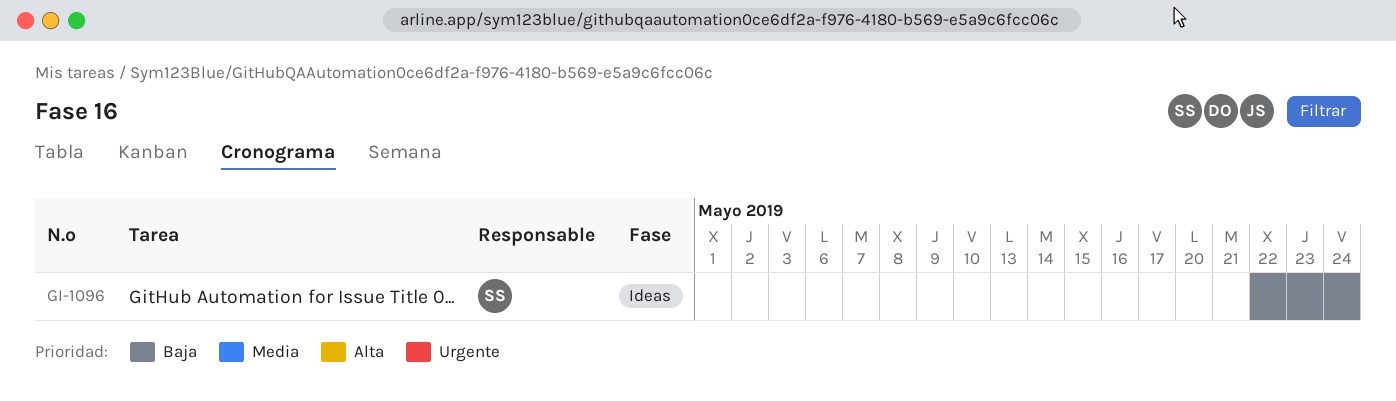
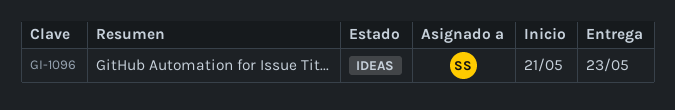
GI-1096, start: May 22 -> May 21
GI-1096, due: May 24 -> May 23

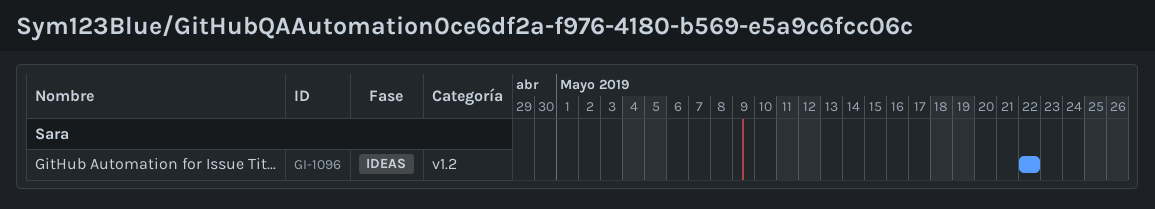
GI-1096, start: May 21 -> May 22
GI-1096, due: May 23 -> May 22

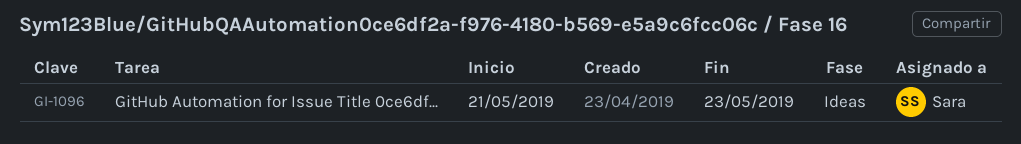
GI-1096, start: May 22 -> May 21
GI-1096, due: May 22 -> May 23

